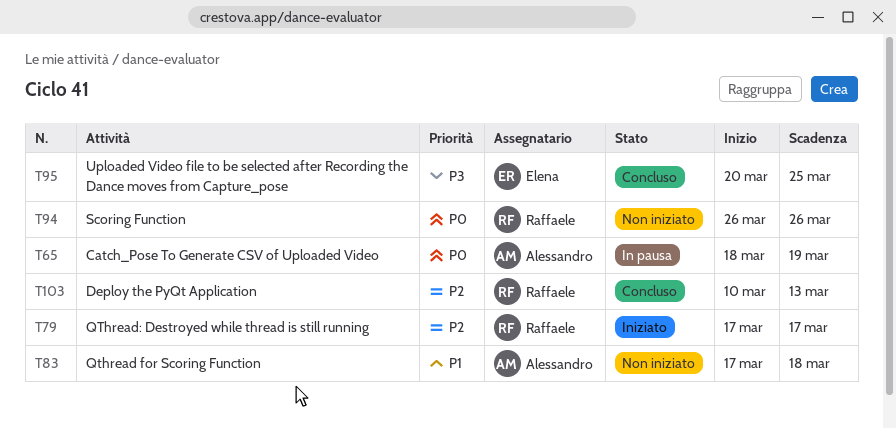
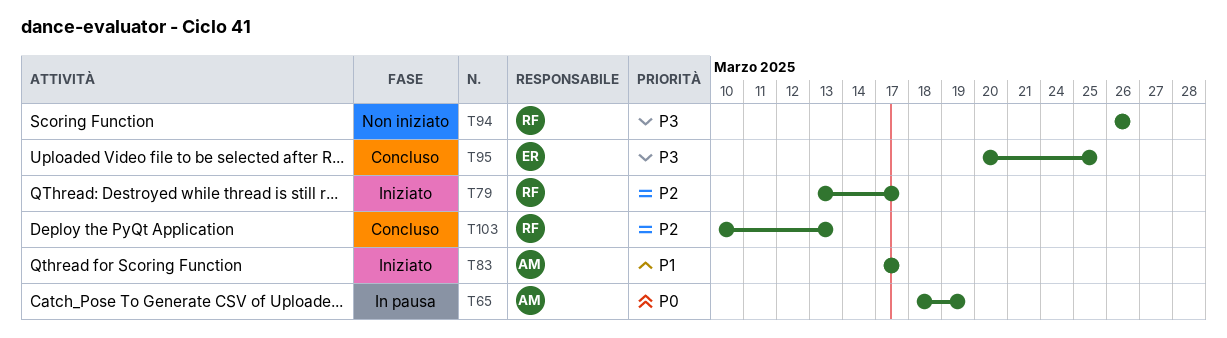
T79, start: Mar 17 -> Mar 13
T83, status: Non iniziato -> Iniziato
T83, due: Mar 18 -> Mar 17
T94, priority: P0 -> P3

